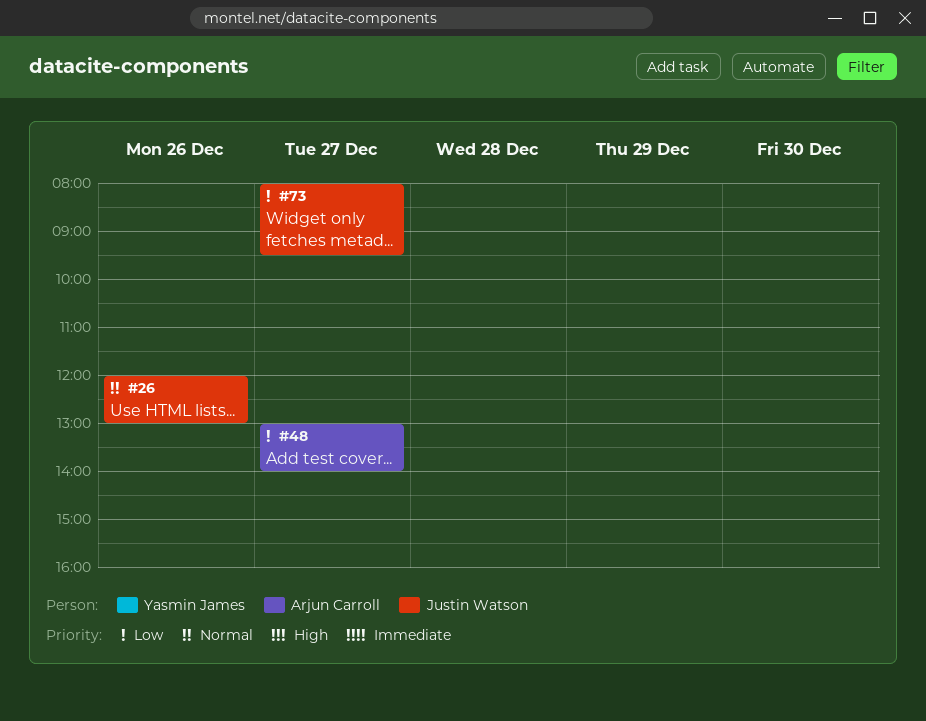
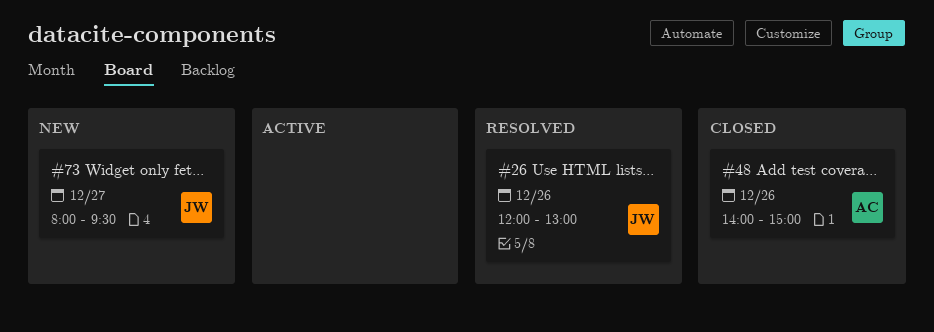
#48, day: Dec 27 -> Dec 26
#48, begins: 13:00 -> 14:00
#48, ends: 14:00 -> 15:00

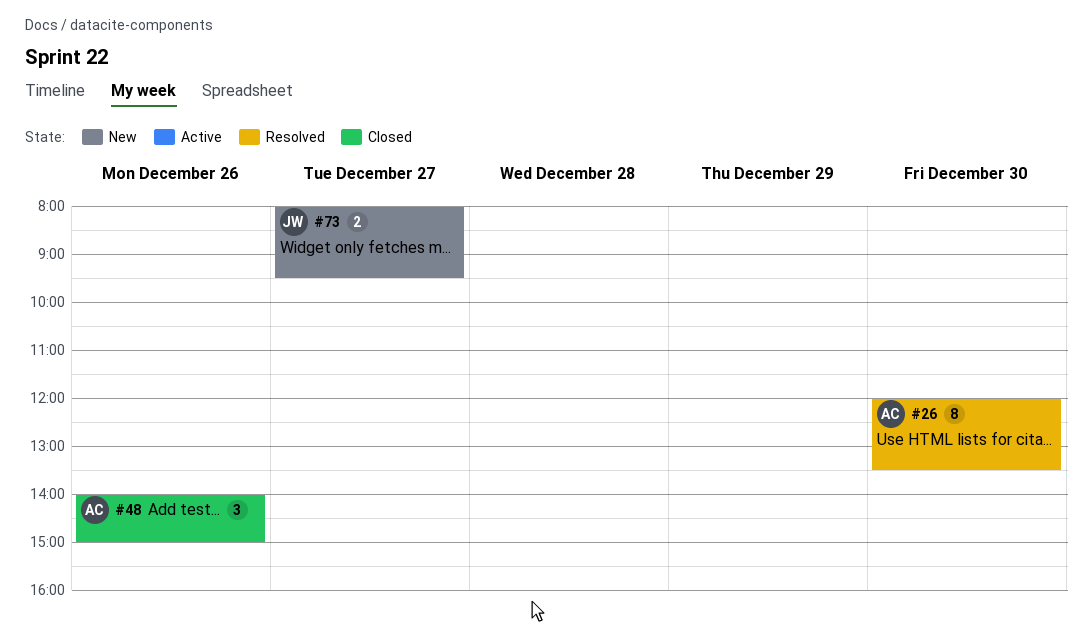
#26, owner: JW -> AC
#26, day: Dec 26 -> Dec 30
#26, ends: 13:00 -> 13:30

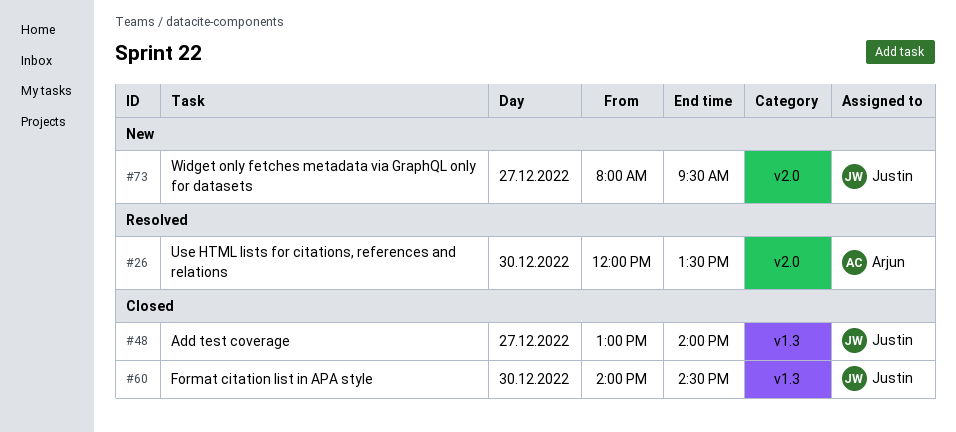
#48, owner: Arjun -> Justin
#48, day: Dec 26 -> Dec 27
#48, begins: 14:00 -> 13:00
#48, ends: 15:00 -> 14:00
#60: none -> present

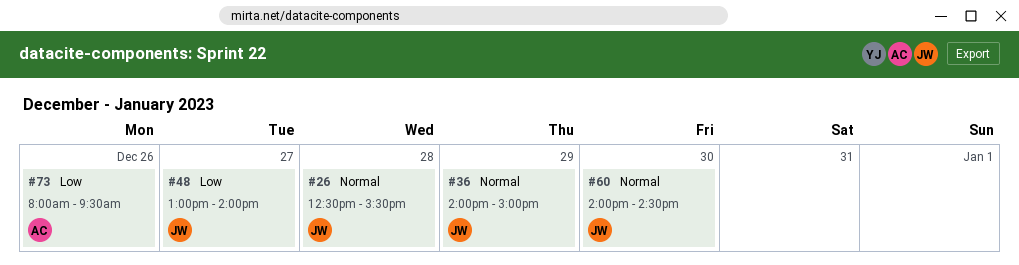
#26, owner: Arjun -> Justin
#26, day: Dec 30 -> Dec 28
#26, begins: 12:00 -> 12:30
#26, ends: 13:30 -> 15:30
#36: none -> present
#73, owner: Justin -> Arjun
#73, day: Dec 27 -> Dec 26

